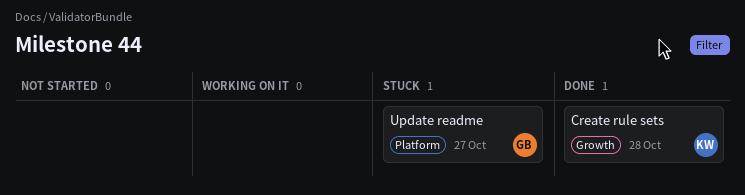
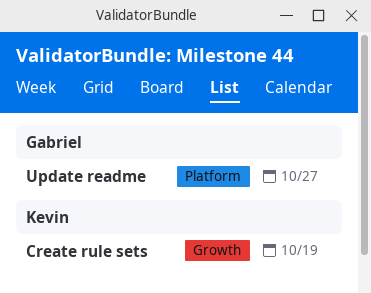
Create rule sets, due: Oct 28 -> Oct 19

